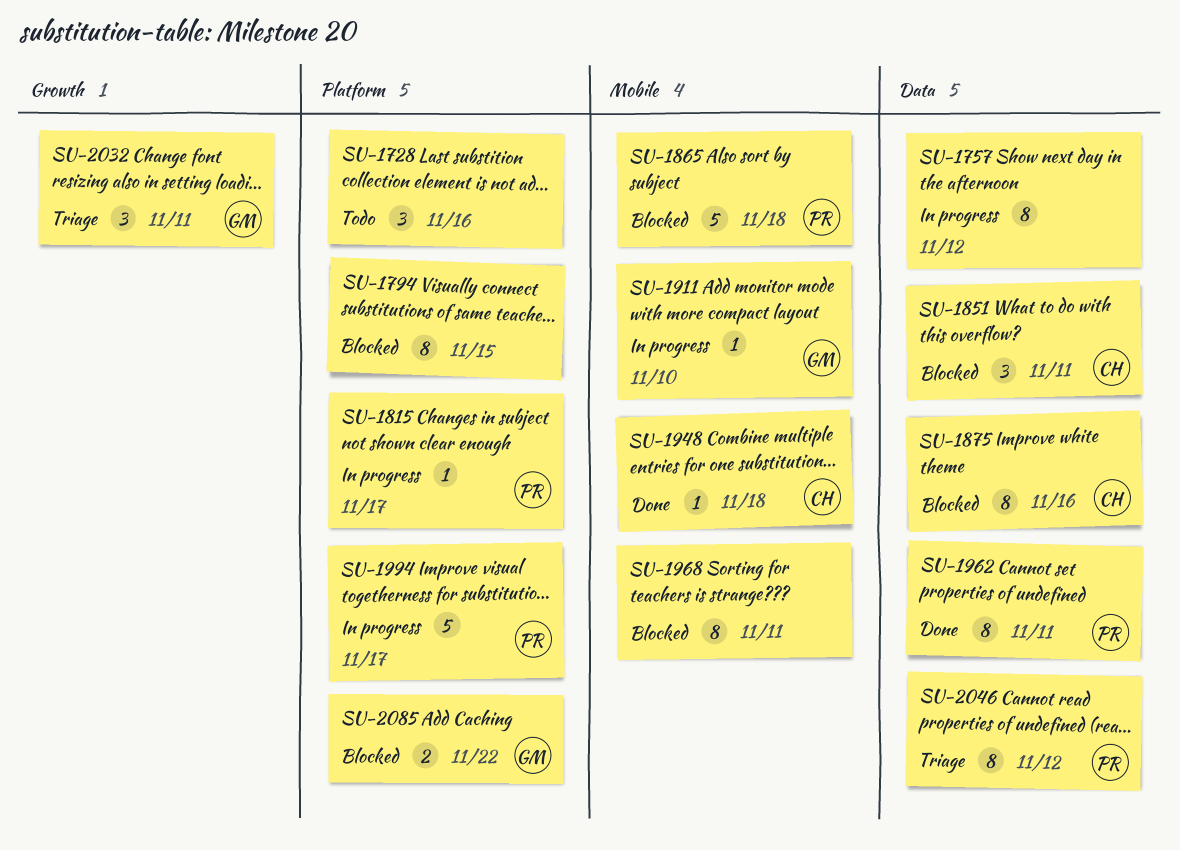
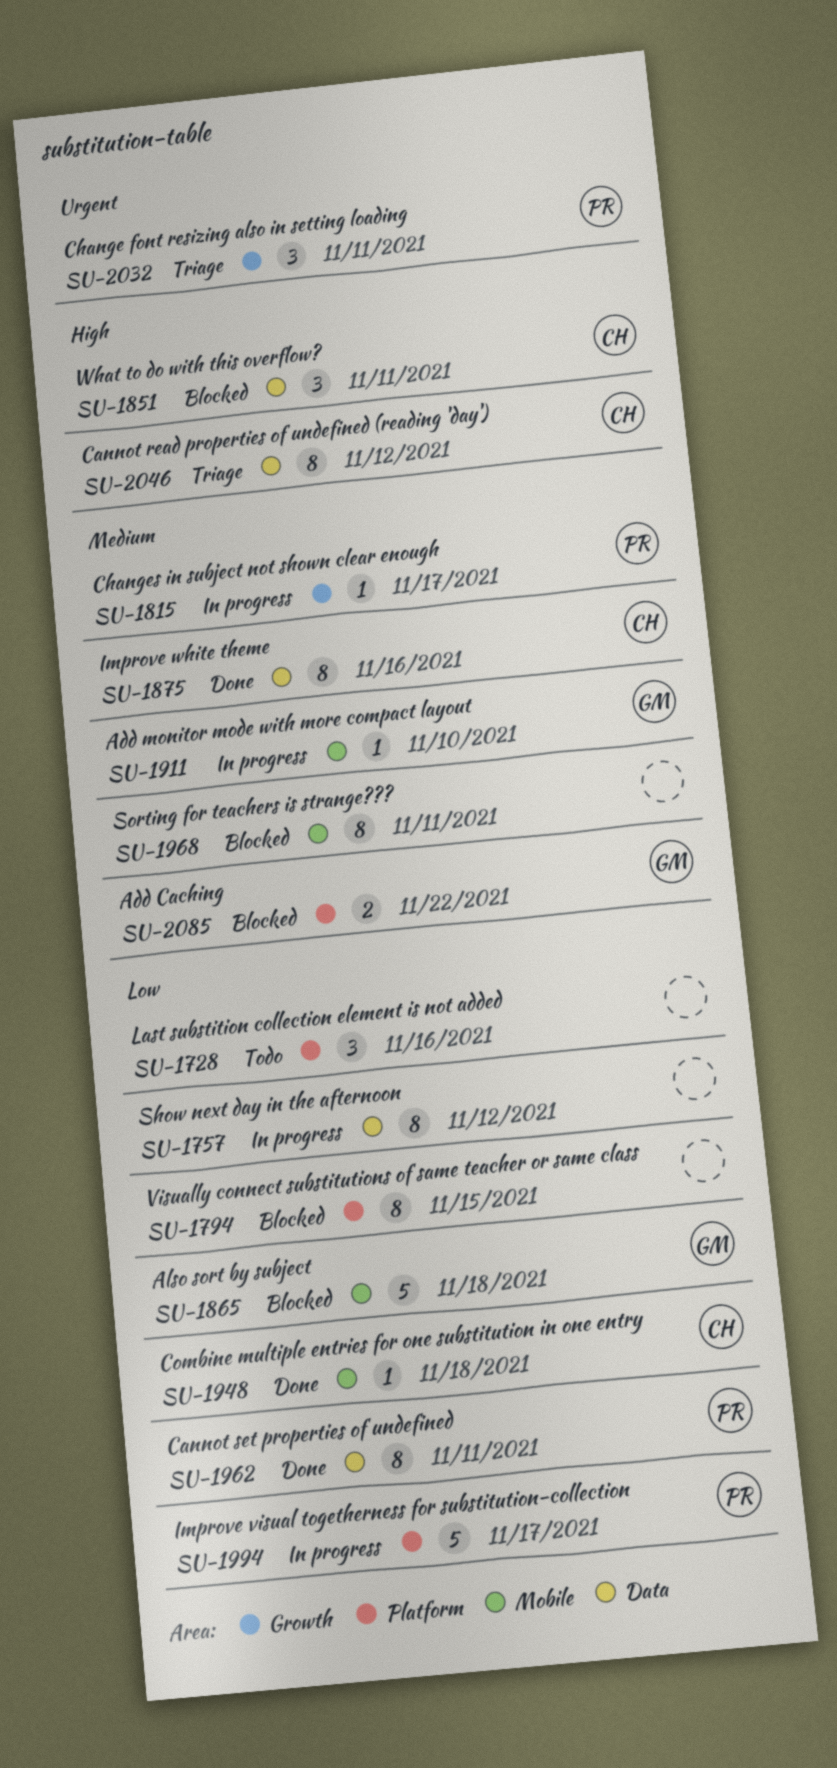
SU-1815, label: Platform -> Growth
SU-1865, owner: PR -> GM
SU-1875, status: Blocked -> Done
SU-2032, owner: GM -> PR
SU-2046, owner: PR -> CH

